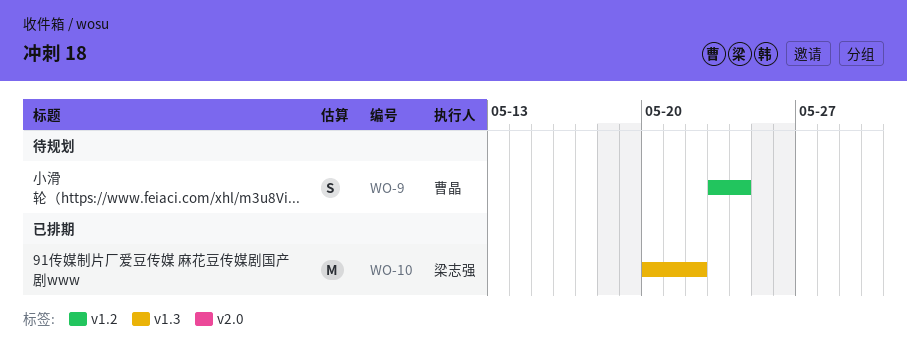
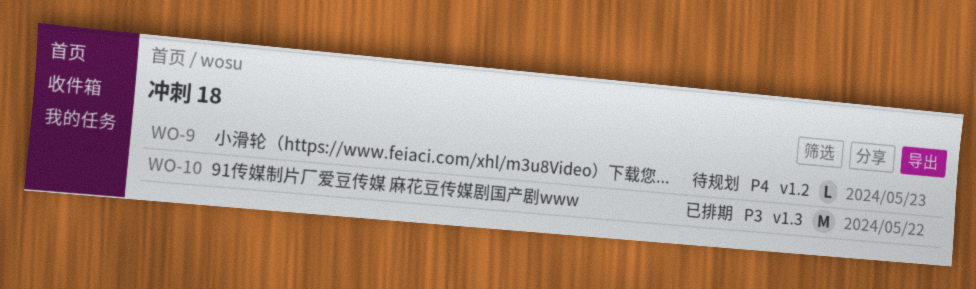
WO-9, estimate: S -> L
WO-9, due: May 24 -> May 23

